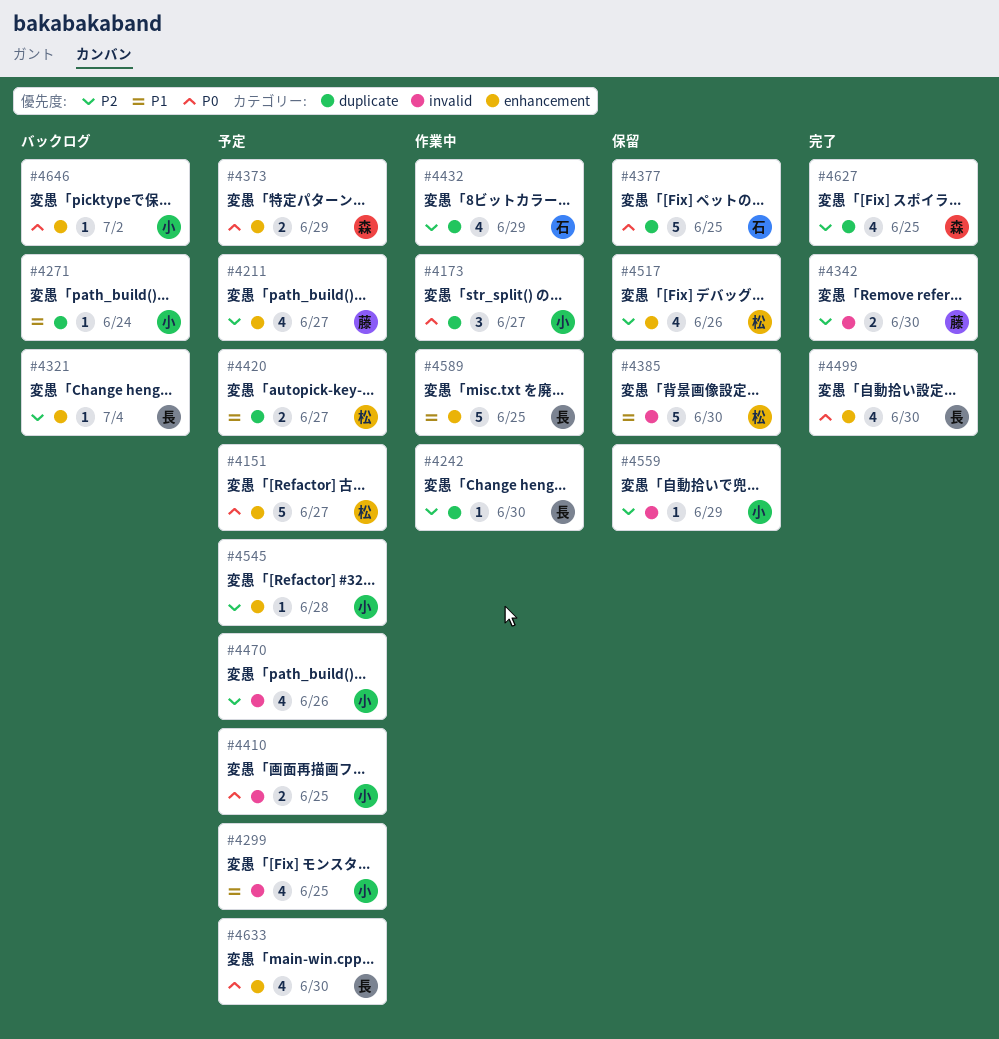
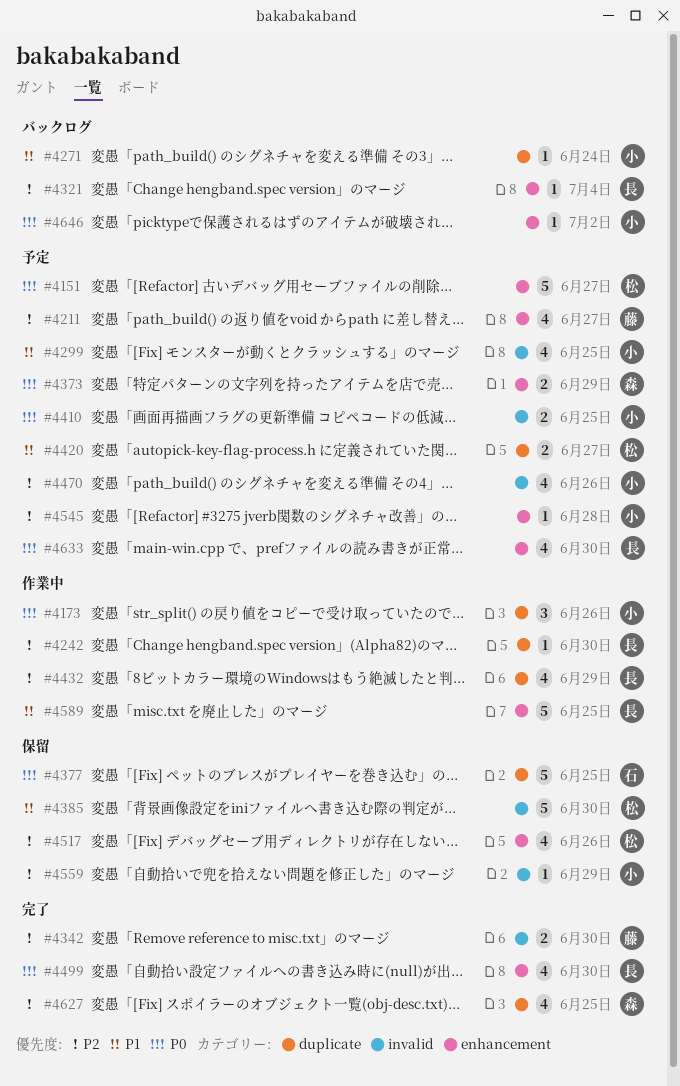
#4173, due: Jun 27 -> Jun 26
#4432, owner: 石 -> 長

